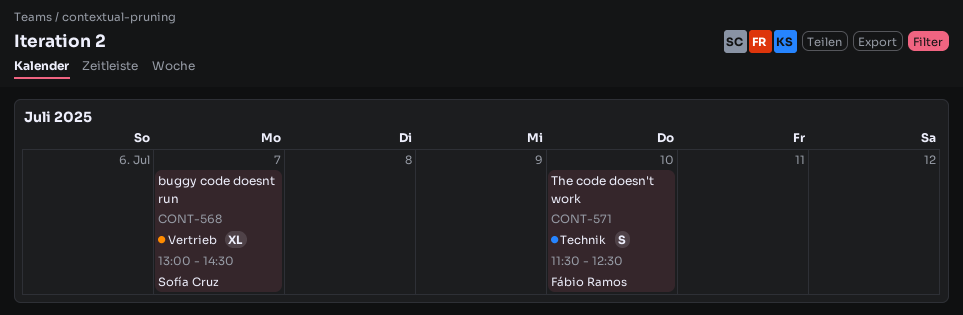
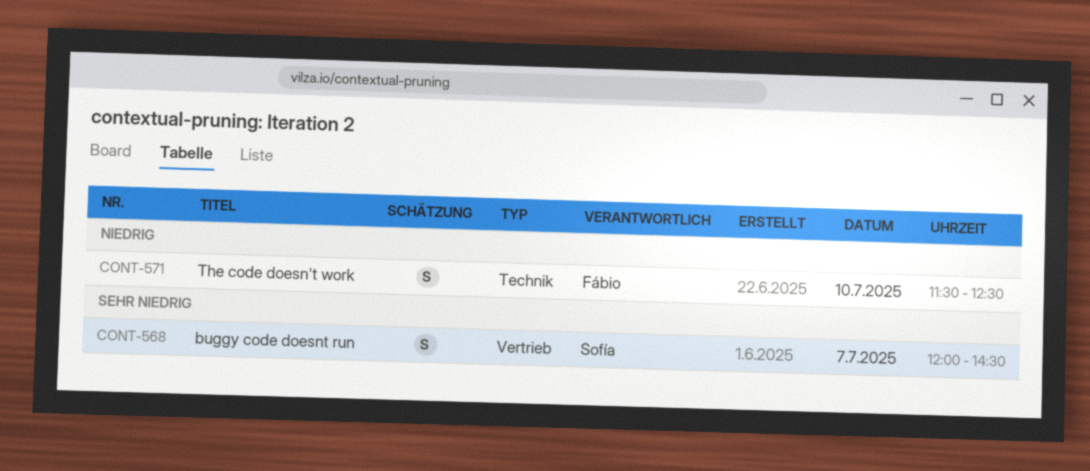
CONT-568, estimate: XL -> S
CONT-568, begins: 13:00 -> 12:00

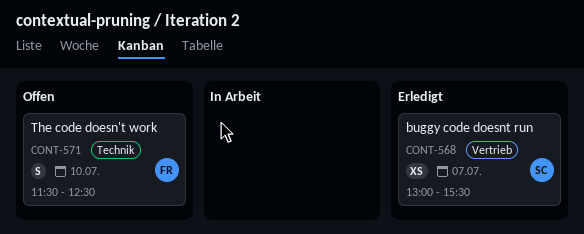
CONT-568, estimate: S -> XS
CONT-568, begins: 12:00 -> 13:00
CONT-568, ends: 14:30 -> 15:30

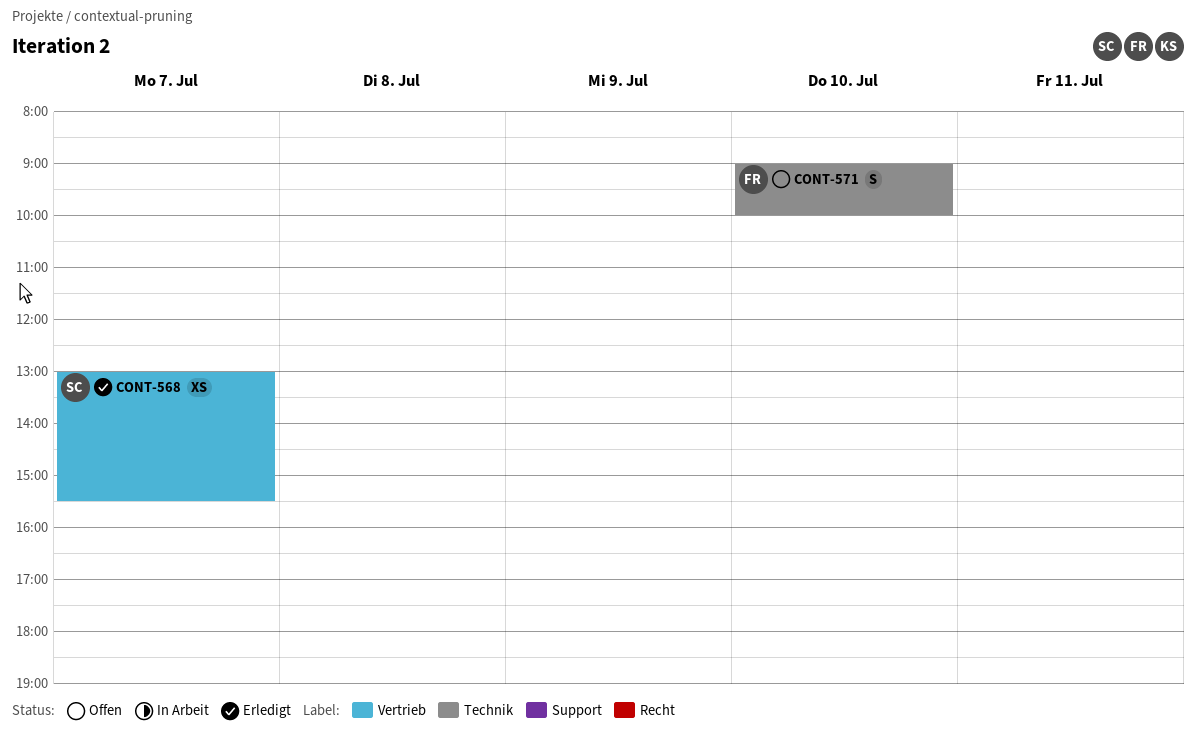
CONT-571, begins: 11:30 -> 09:00
CONT-571, ends: 12:30 -> 10:00

